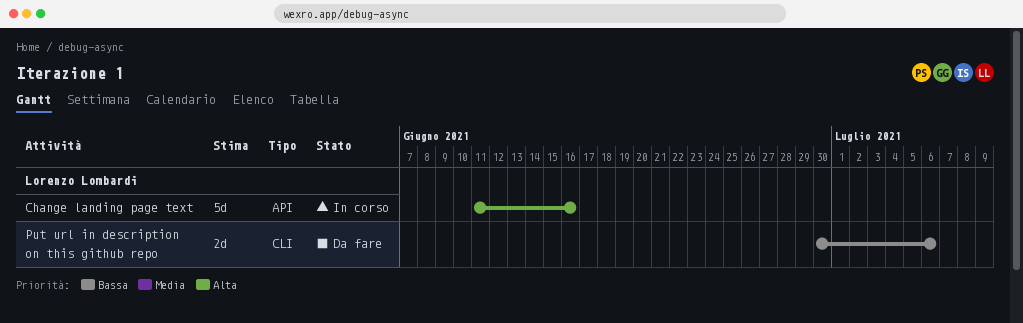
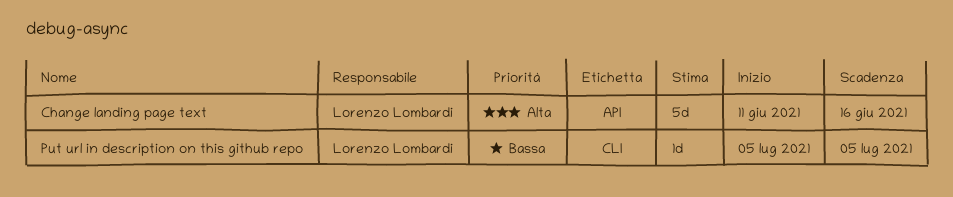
Put url in description on this github repo, estimate: 2d -> 1d
Put url in description on this github repo, start: Jun 30 -> Jul 5
Put url in description on this github repo, due: Jul 6 -> Jul 5

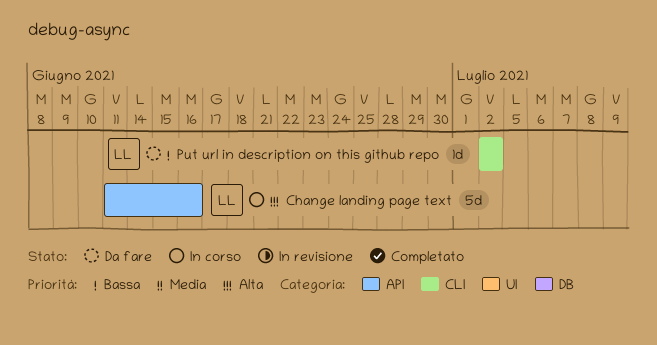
Put url in description on this github repo, start: Jul 5 -> Jul 2
Put url in description on this github repo, due: Jul 5 -> Jul 2

